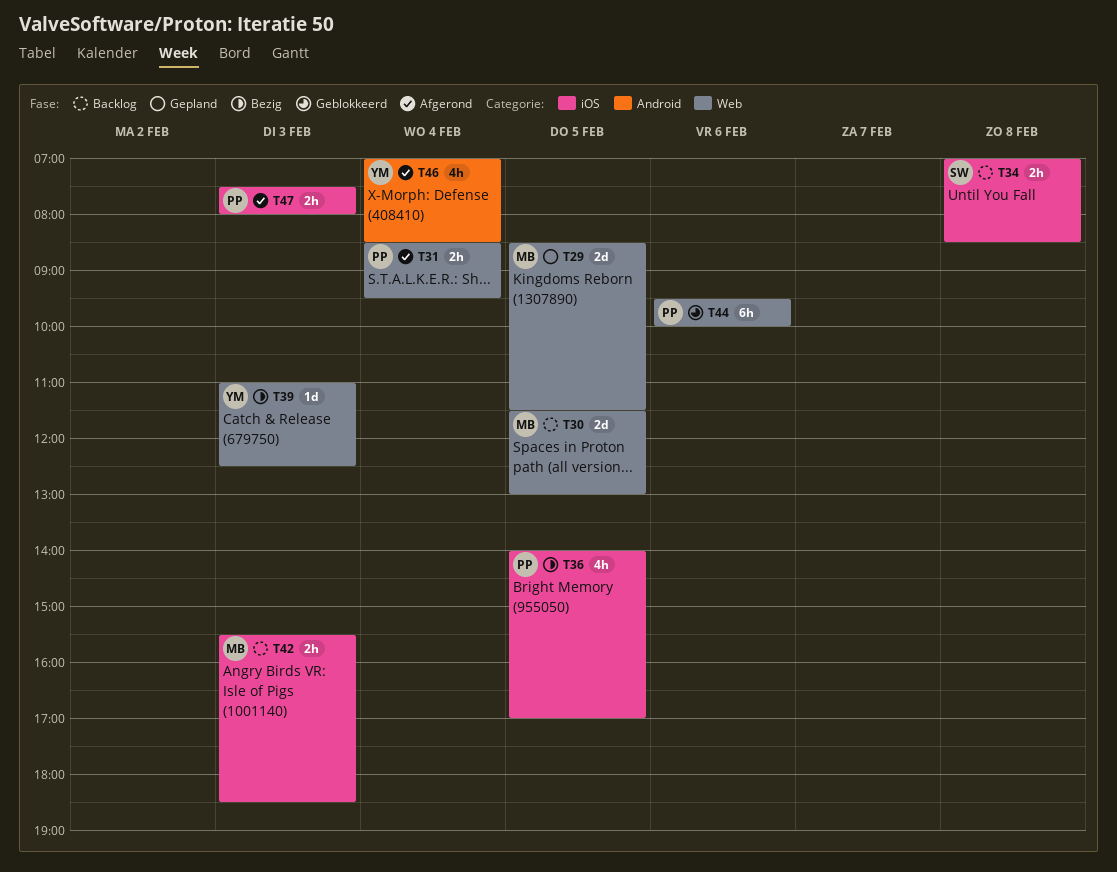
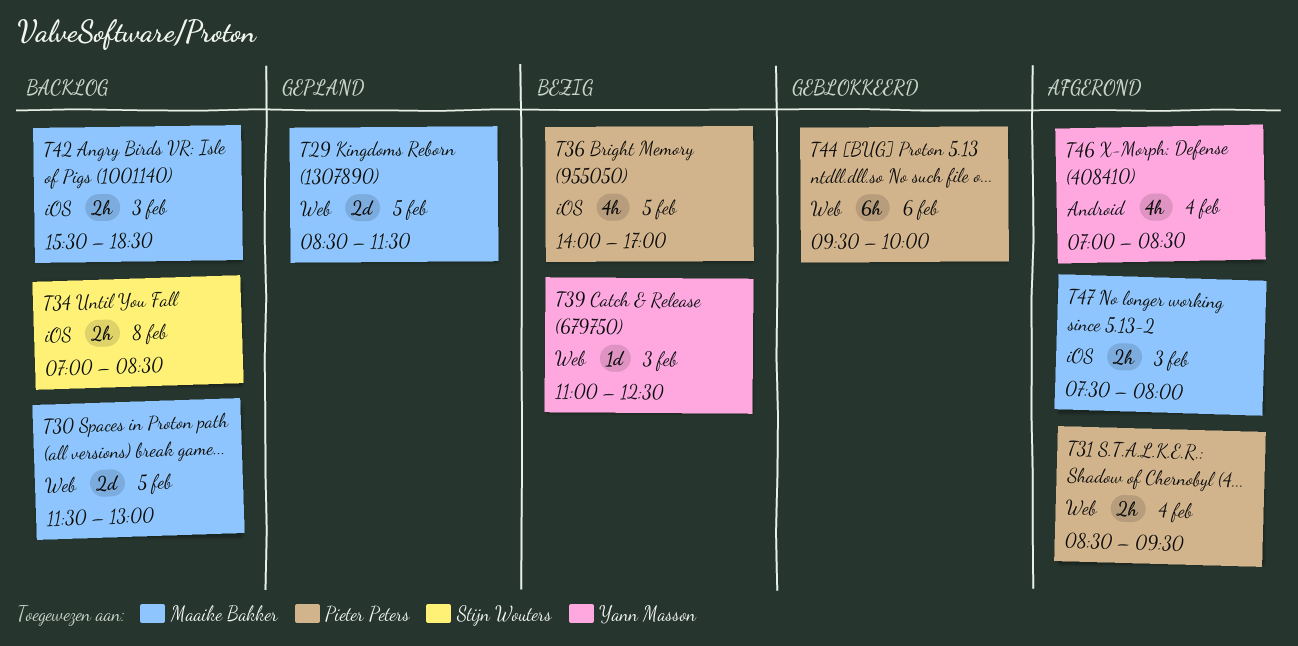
T47, owner: Pieter Peters -> Maaike Bakker

